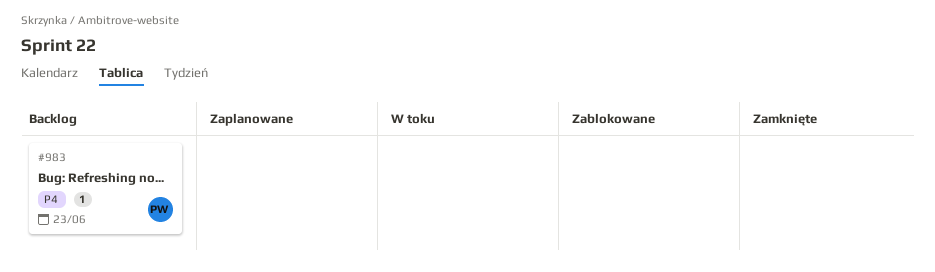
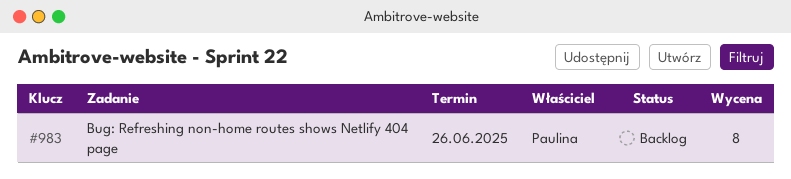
#983, estimate: 1 -> 8
#983, due: Jun 23 -> Jun 26

